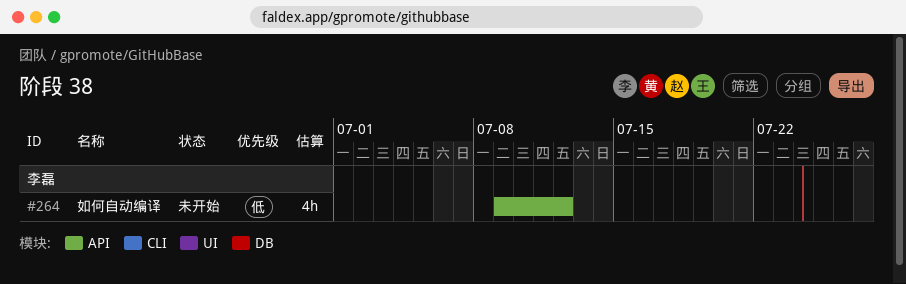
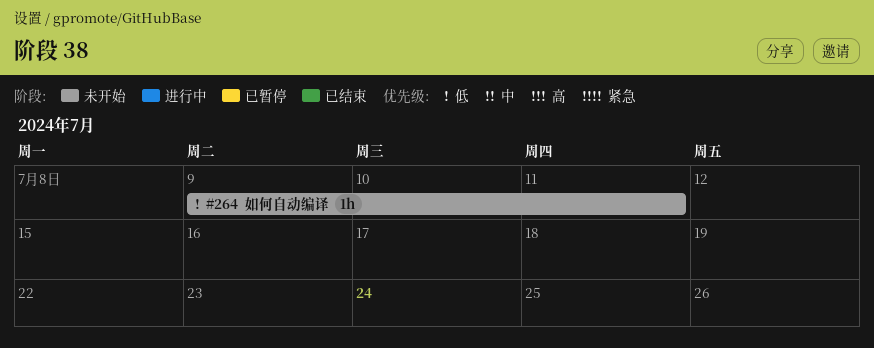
#264, estimate: 4h -> 1h
#264, due: Jul 12 -> Jul 11

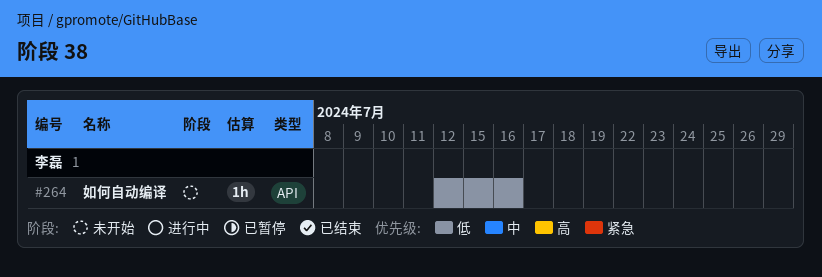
#264, start: Jul 9 -> Jul 12
#264, due: Jul 11 -> Jul 16

